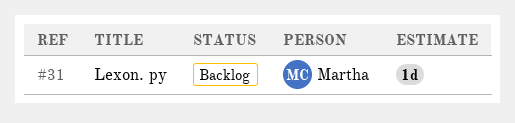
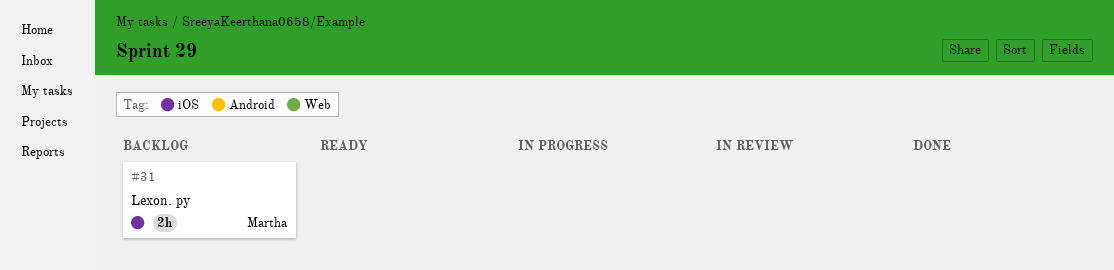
#31, estimate: 1d -> 2h

